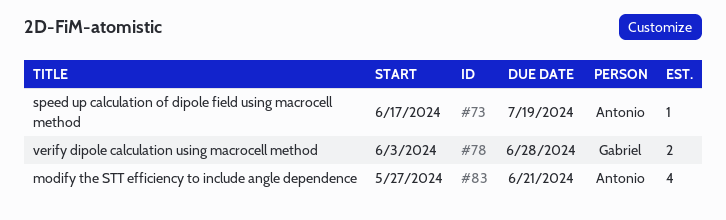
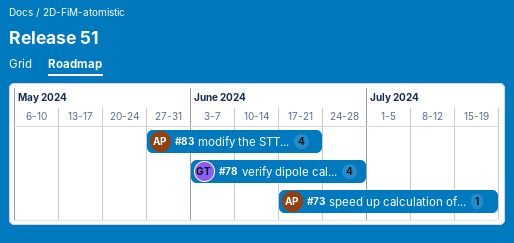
#78, estimate: 2 -> 4

